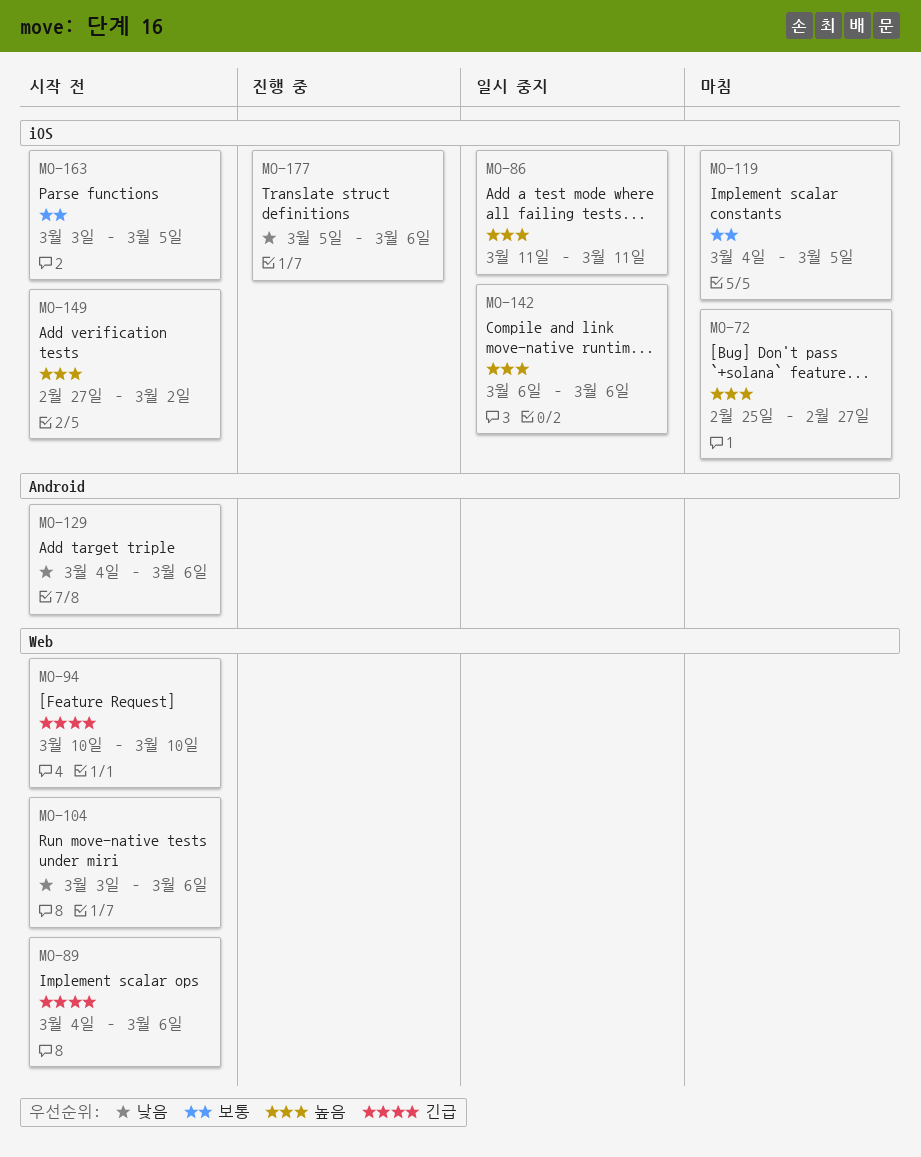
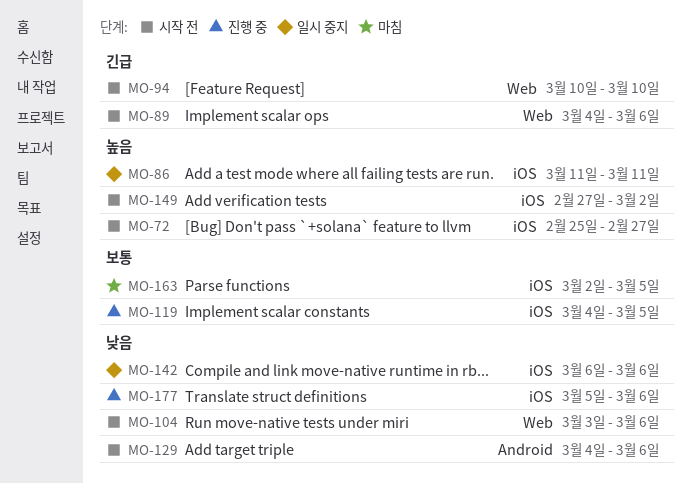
MO-72, status: 마침 -> 시작 전
MO-119, status: 마침 -> 진행 중
MO-142, priority: 높음 -> 낮음
MO-163, status: 시작 전 -> 마침
MO-163, start: Mar 3 -> Mar 2

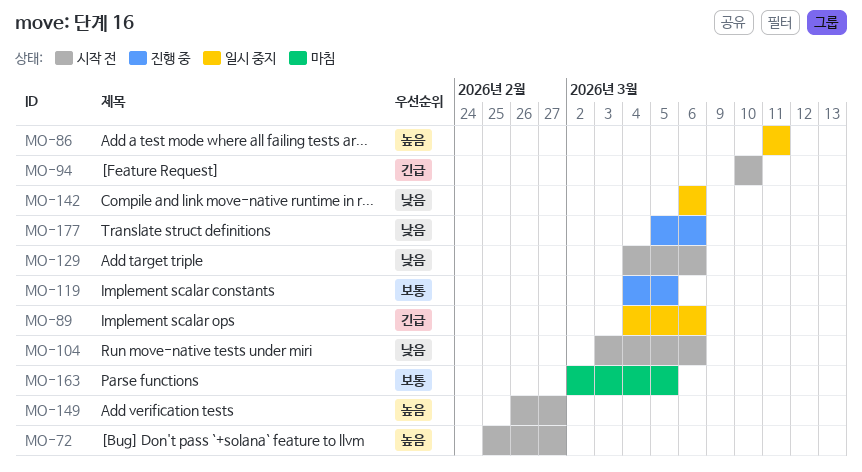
MO-89, status: 시작 전 -> 일시 중지
MO-149, start: Feb 27 -> Feb 26
MO-149, due: Mar 2 -> Feb 27

